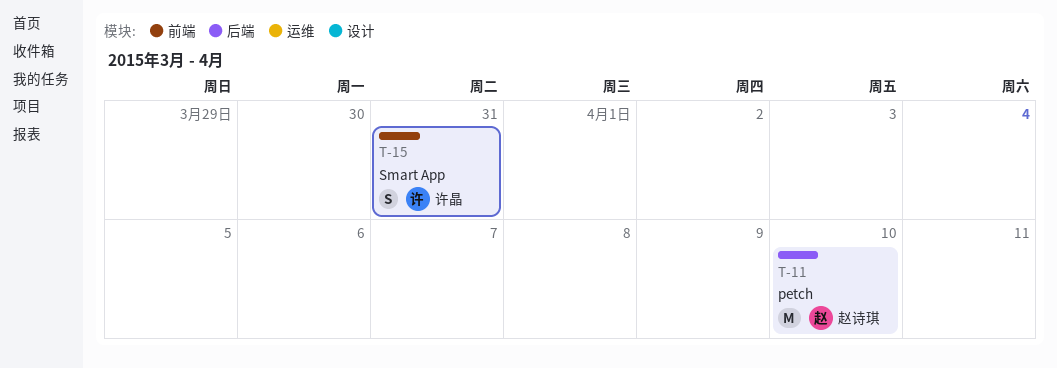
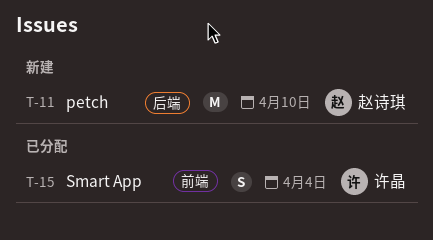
T-15, due: Mar 31 -> Apr 4

